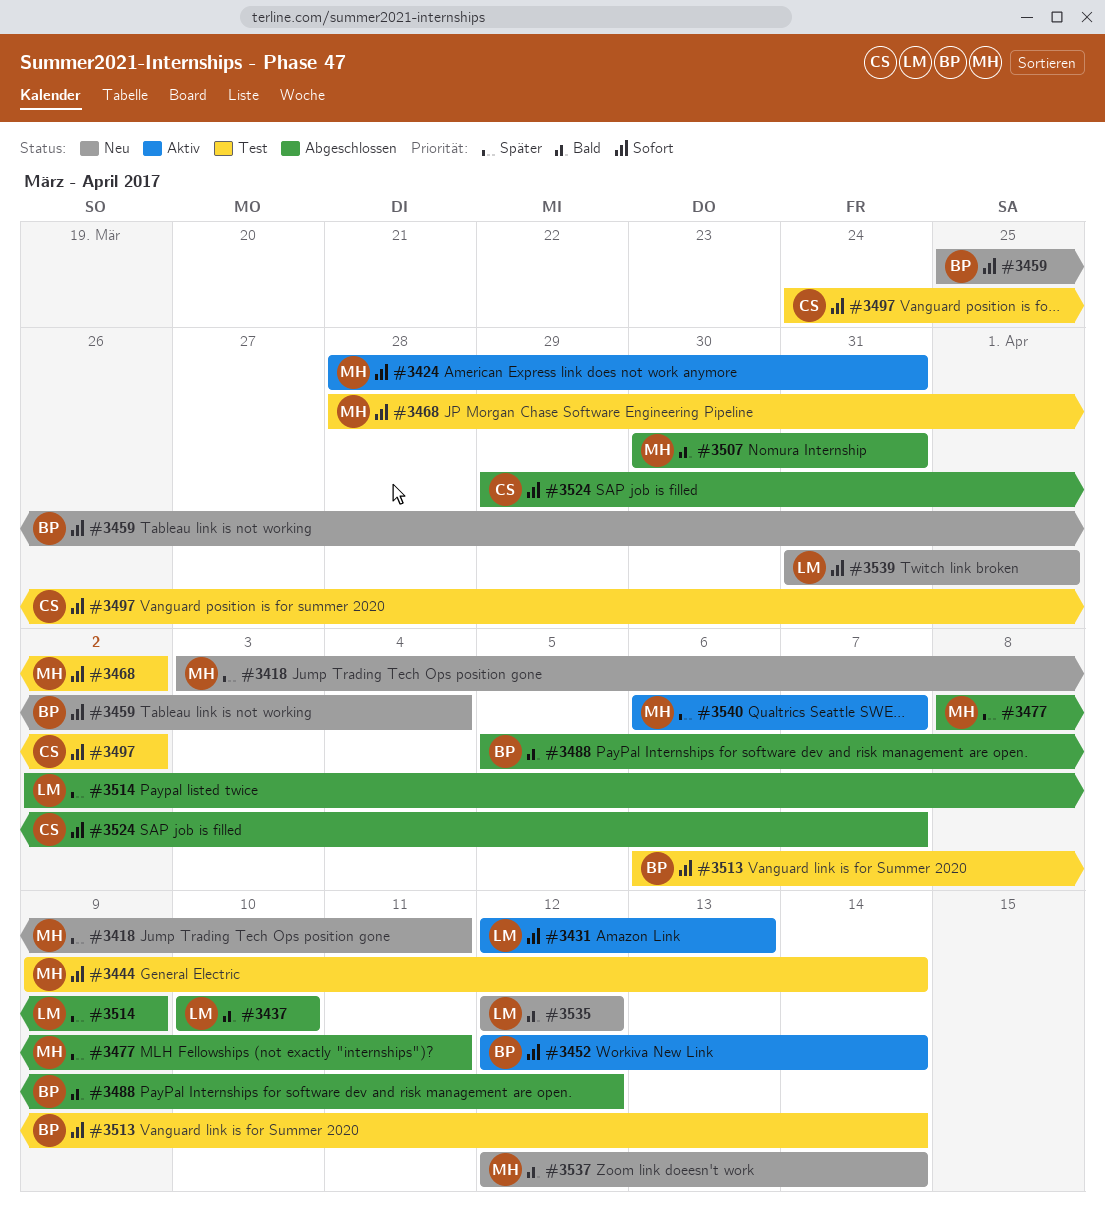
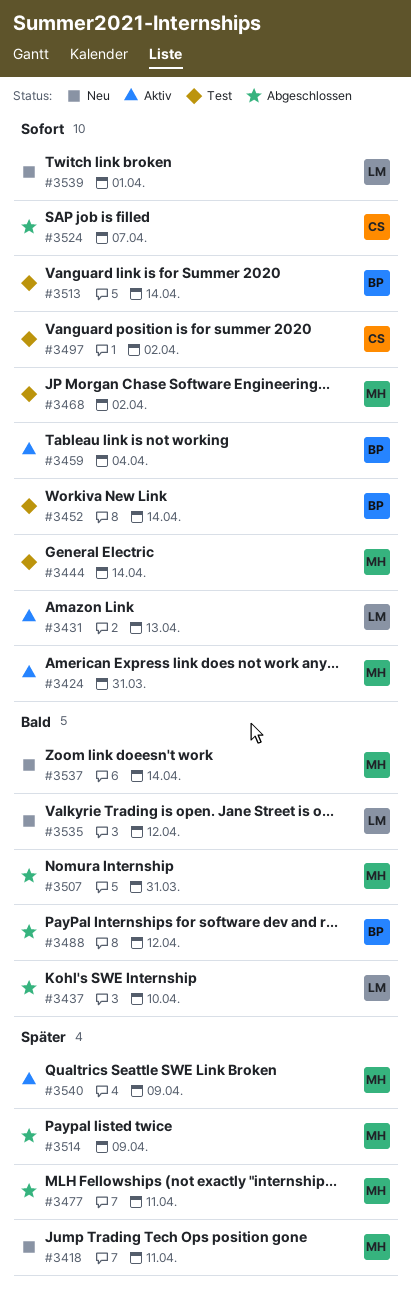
#3452, status: Aktiv -> Test
#3459, status: Neu -> Aktiv
#3514, owner: LM -> MH
#3540, due: Apr 7 -> Apr 9

